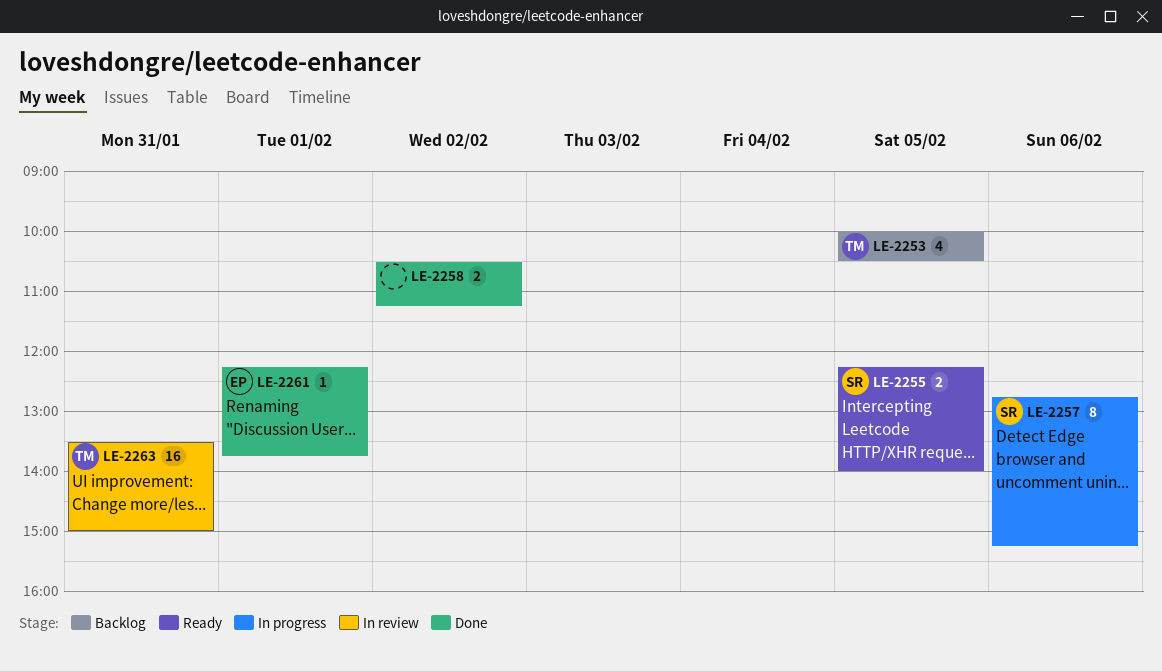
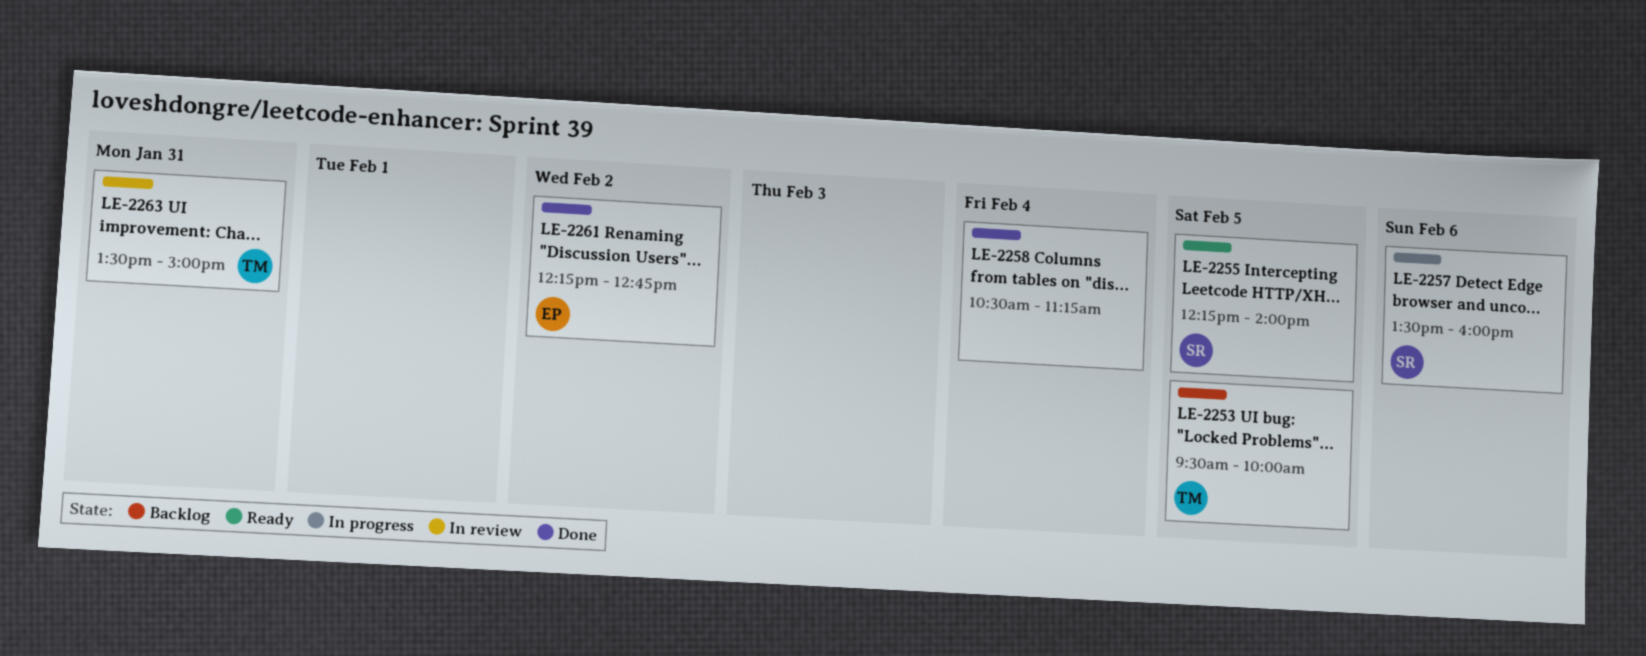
LE-2253, begins: 10:00 -> 09:30
LE-2253, ends: 10:30 -> 10:00
LE-2257, begins: 12:45 -> 13:30
LE-2257, ends: 15:15 -> 16:00
LE-2258, day: Feb 2 -> Feb 4
LE-2261, day: Feb 1 -> Feb 2
LE-2261, ends: 13:45 -> 12:45

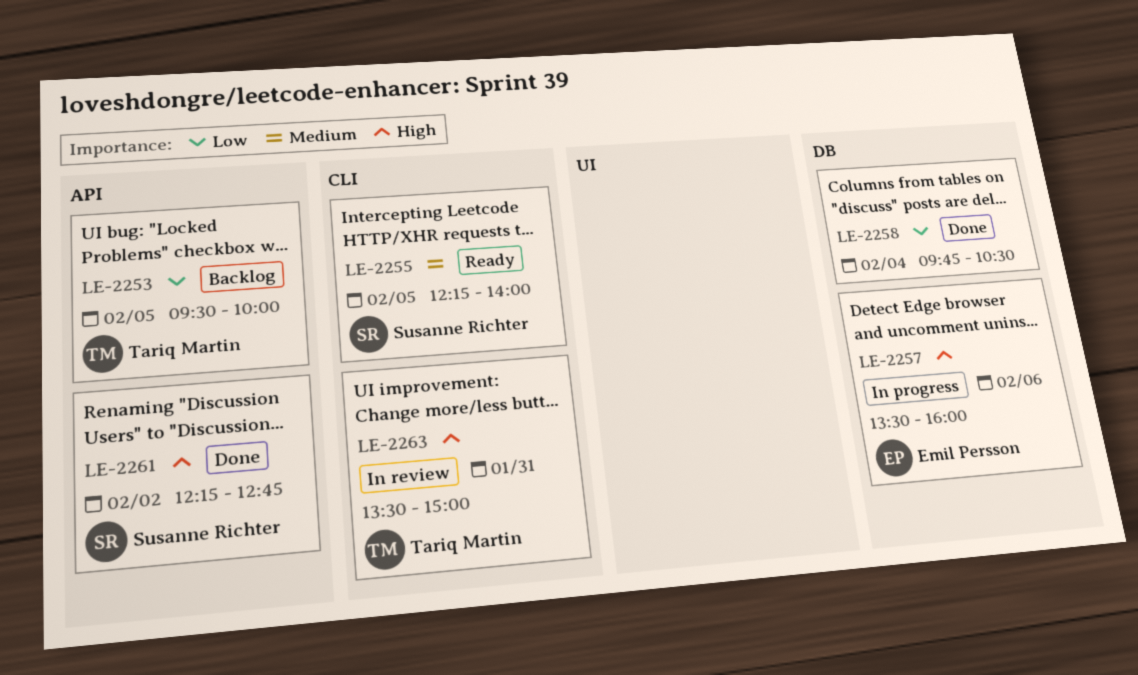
LE-2257, owner: Susanne Richter -> Emil Persson
LE-2258, begins: 10:30 -> 09:45
LE-2258, ends: 11:15 -> 10:30
LE-2261, owner: Emil Persson -> Susanne Richter

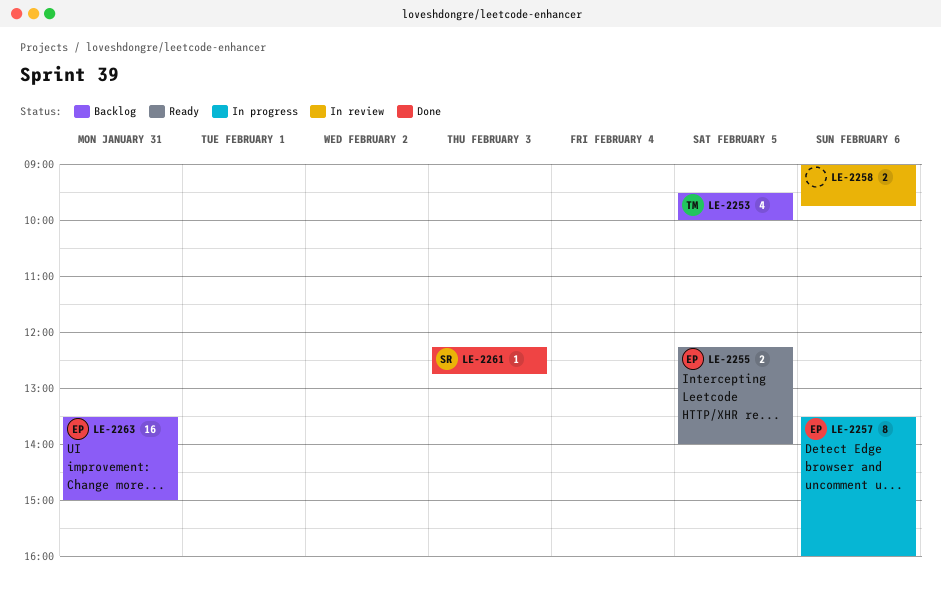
LE-2255, owner: Susanne Richter -> Emil Persson
LE-2258, status: Done -> In review
LE-2258, day: Feb 4 -> Feb 6
LE-2258, begins: 09:45 -> 09:00
LE-2258, ends: 10:30 -> 09:45
LE-2261, day: Feb 2 -> Feb 3
LE-2263, status: In review -> Backlog
LE-2263, owner: Tariq Martin -> Emil Persson

